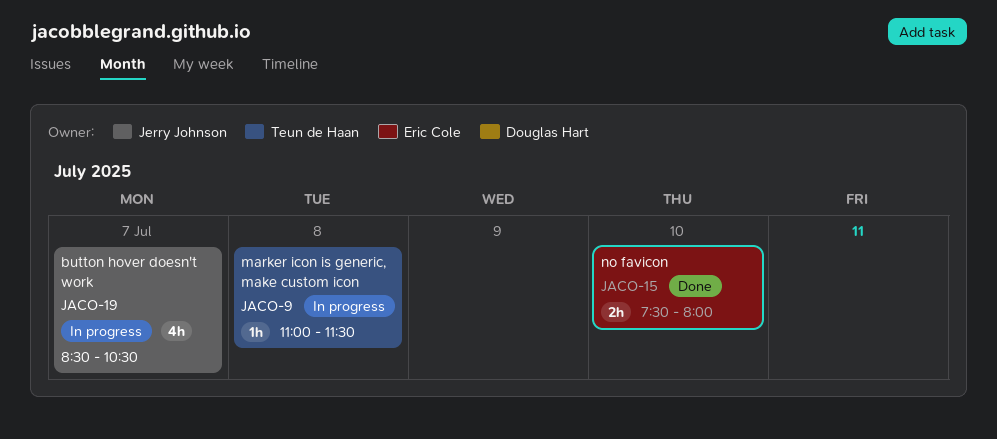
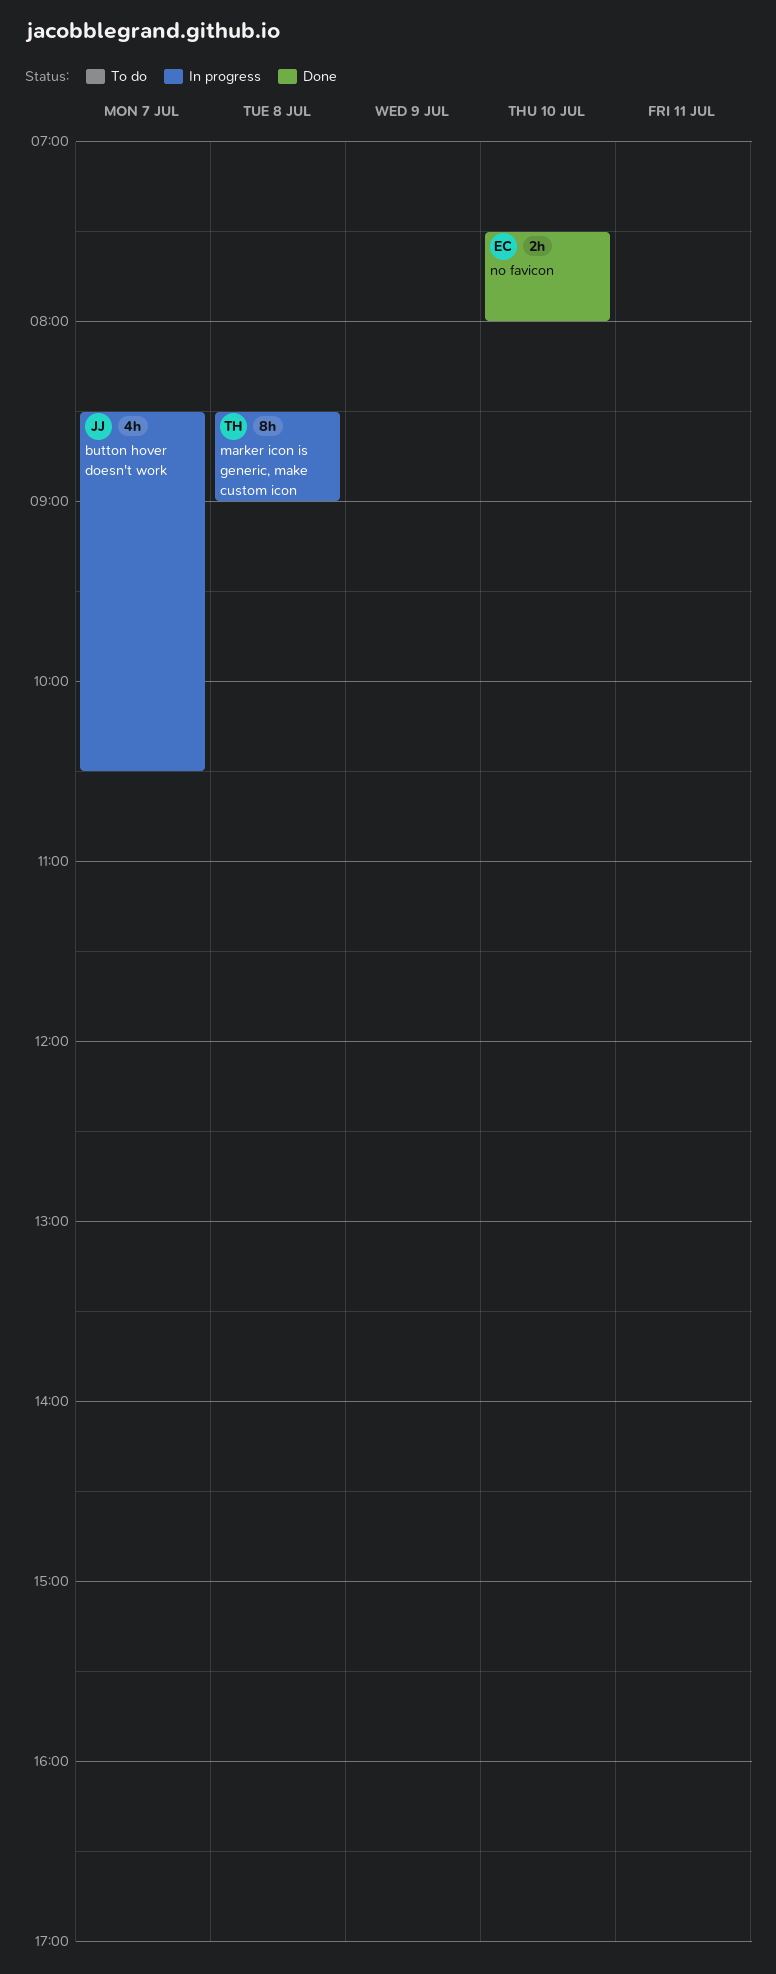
marker icon is generic, make custom icon, estimate: 1h -> 8h
marker icon is generic, make custom icon, begins: 11:00 -> 08:30
marker icon is generic, make custom icon, ends: 11:30 -> 09:00

